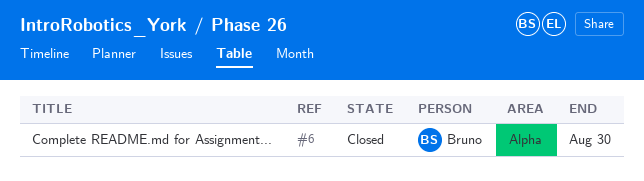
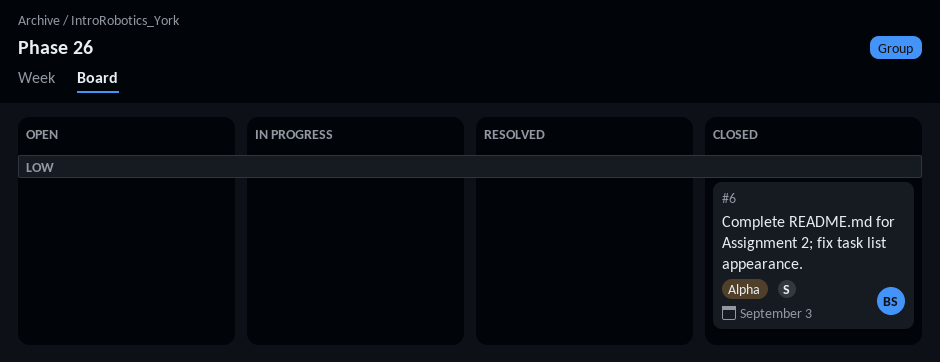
#6, due: Aug 30 -> Sep 3

